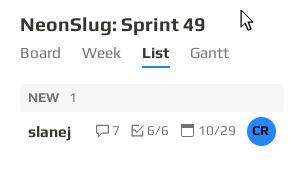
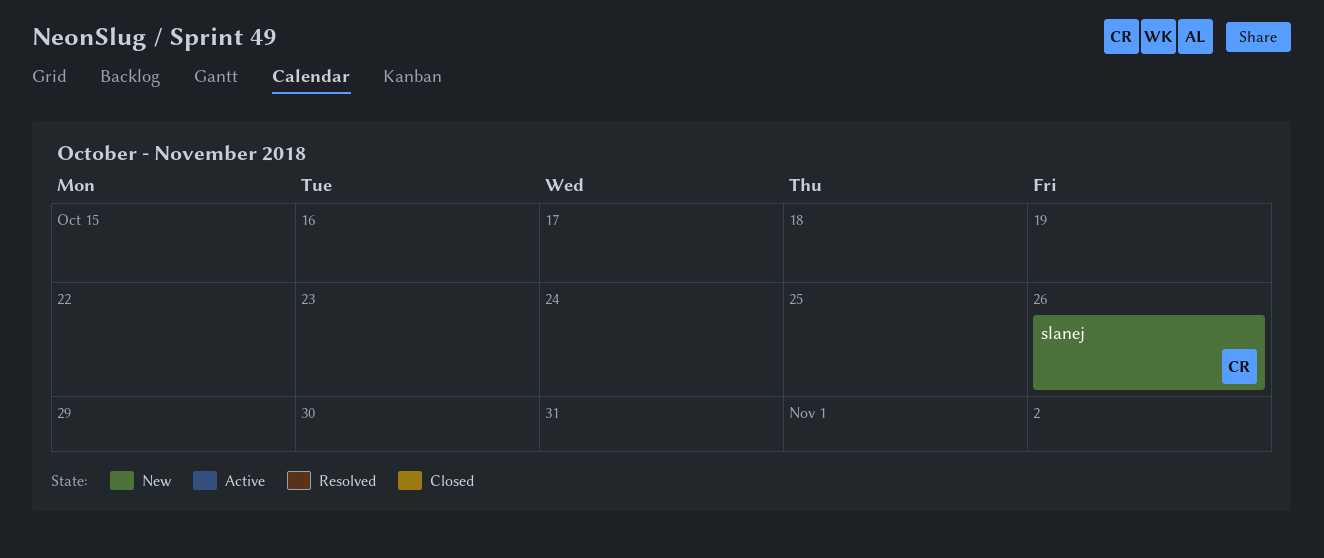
slanej, due: Oct 29 -> Oct 26

